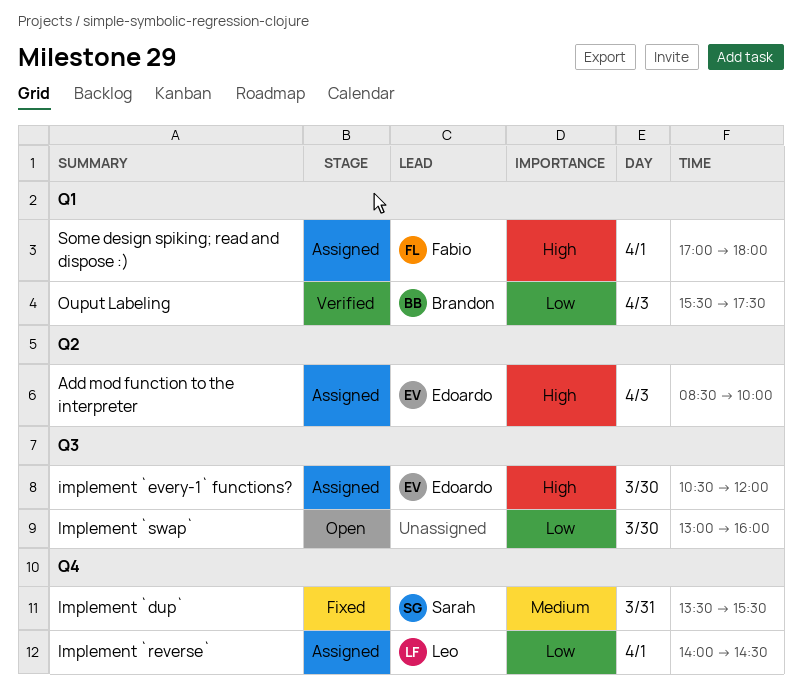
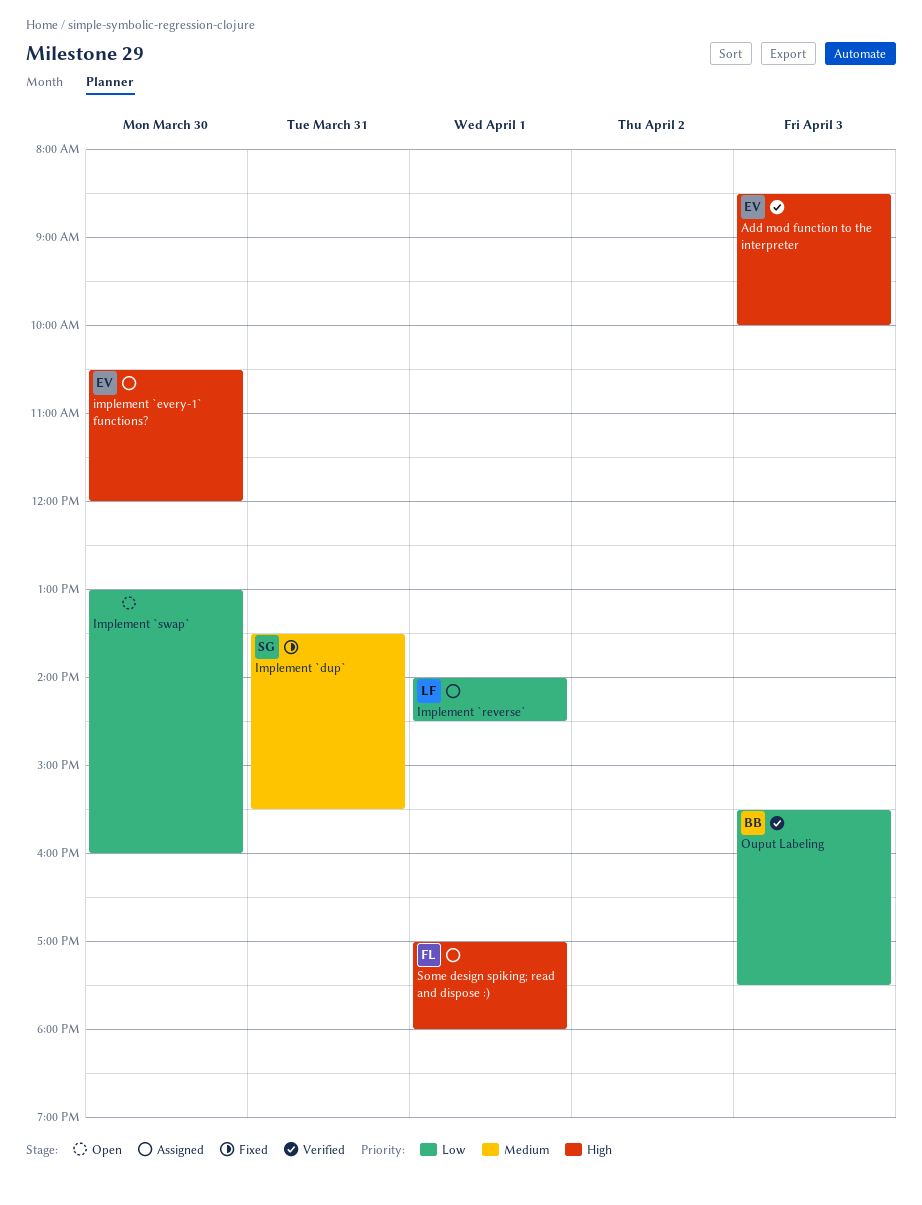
Add mod function to the interpreter, status: Assigned -> Verified

